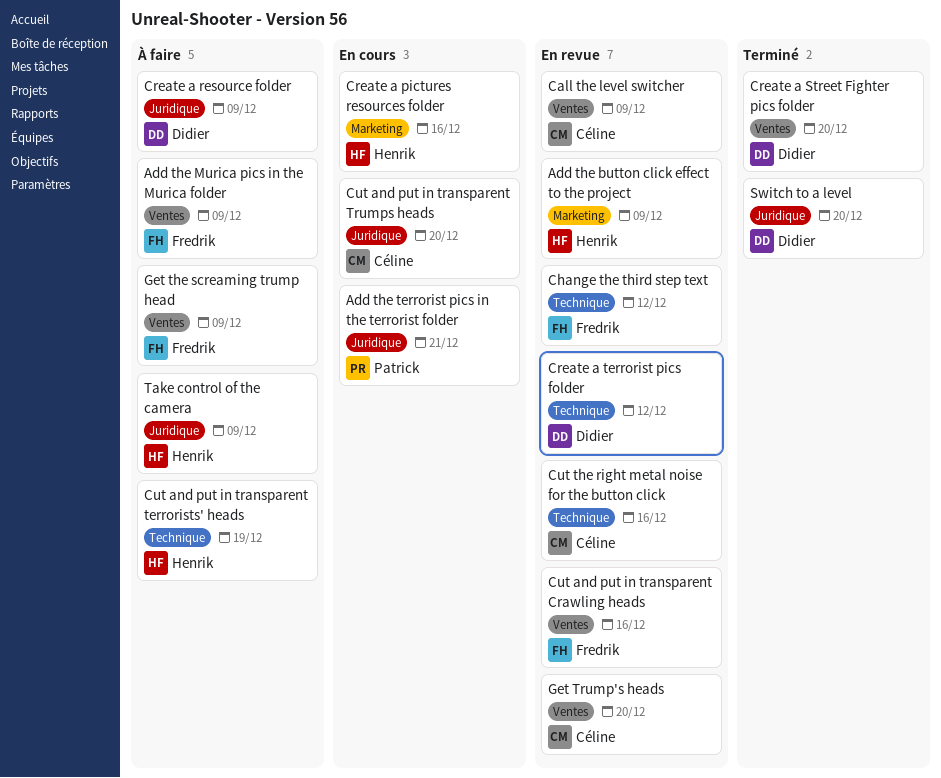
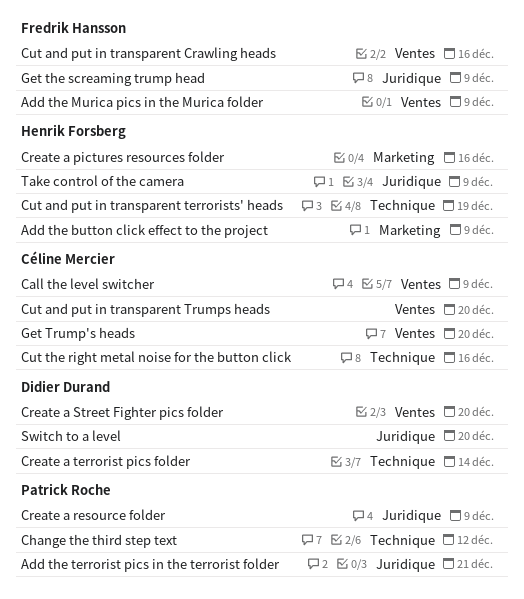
Change the third step text, owner: Fredrik Hansson -> Patrick Roche
Create a resource folder, owner: Didier Durand -> Patrick Roche
Create a terrorist pics folder, due: Dec 12 -> Dec 14
Cut and put in transparent Trumps heads, label: Juridique -> Ventes
Get the screaming trump head, label: Ventes -> Juridique

